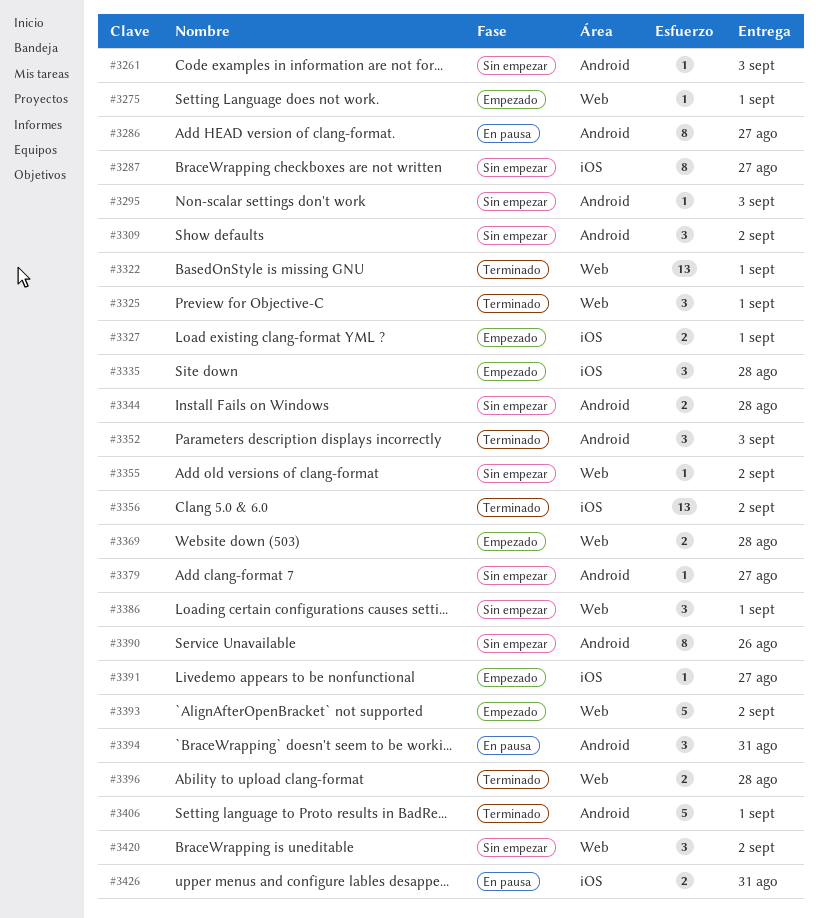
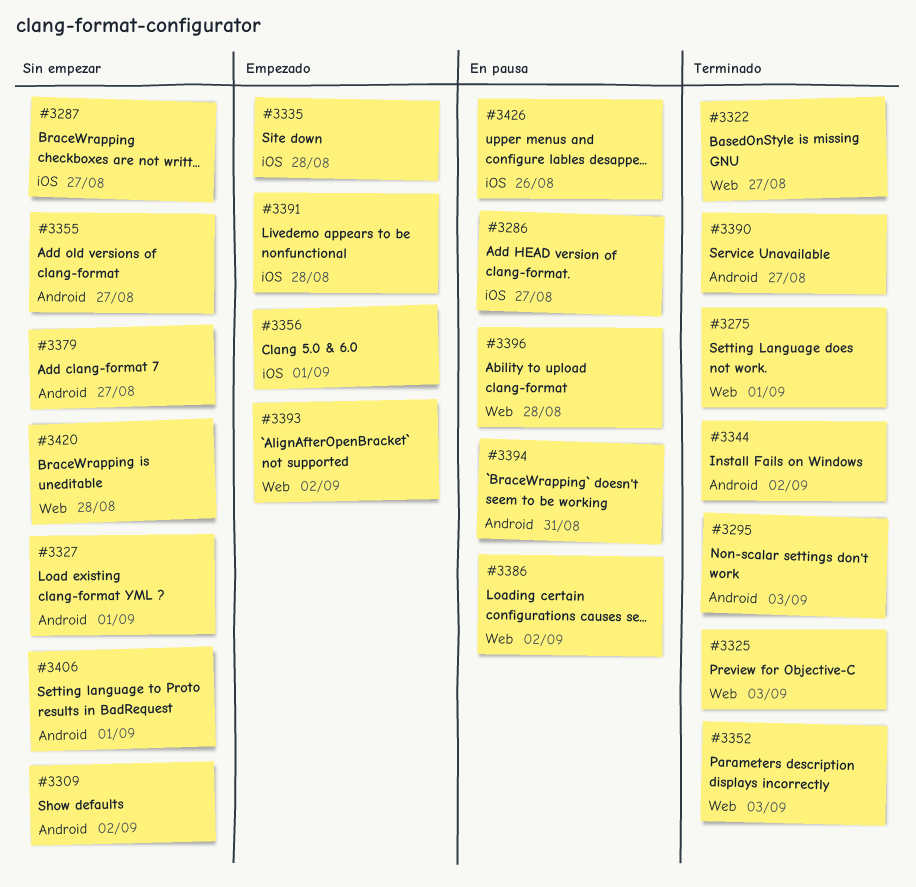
#3261: present -> none
#3275, status: Empezado -> Terminado
#3286, label: Android -> iOS
#3295, status: Sin empezar -> Terminado
#3322, due: Sep 1 -> Aug 27
#3325, due: Sep 1 -> Sep 3
#3327, status: Empezado -> Sin empezar
#3327, label: iOS -> Android
#3344, status: Sin empezar -> Terminado
#3344, due: Aug 28 -> Sep 2
#3352, label: Android -> Web
#3355, label: Web -> Android
#3355, due: Sep 2 -> Aug 27
#3356, status: Terminado -> Empezado
#3356, due: Sep 2 -> Sep 1
#3369: present -> none
#3386, status: Sin empezar -> En pausa
#3386, due: Sep 1 -> Sep 2
#3390, status: Sin empezar -> Terminado
#3390, due: Aug 26 -> Aug 27
#3391, due: Aug 27 -> Aug 28
#3396, status: Terminado -> En pausa
#3406, status: Terminado -> Sin empezar
#3420, due: Sep 2 -> Aug 28
#3426, due: Aug 31 -> Aug 26

